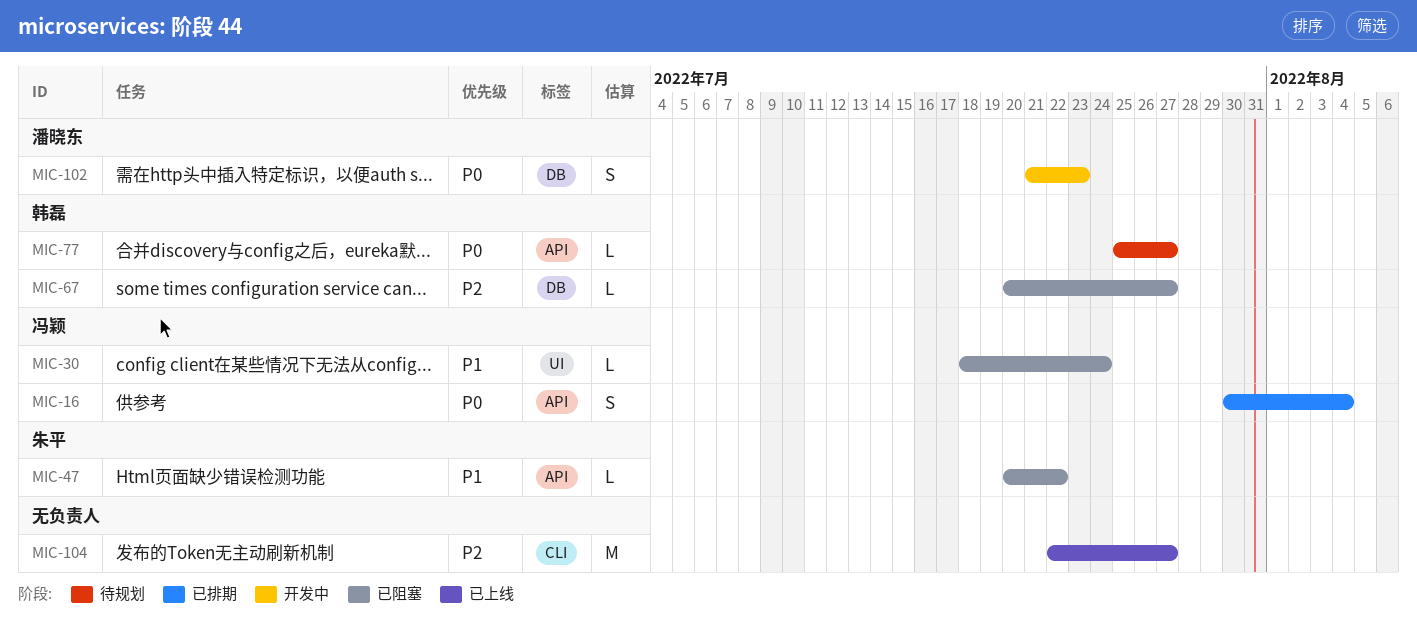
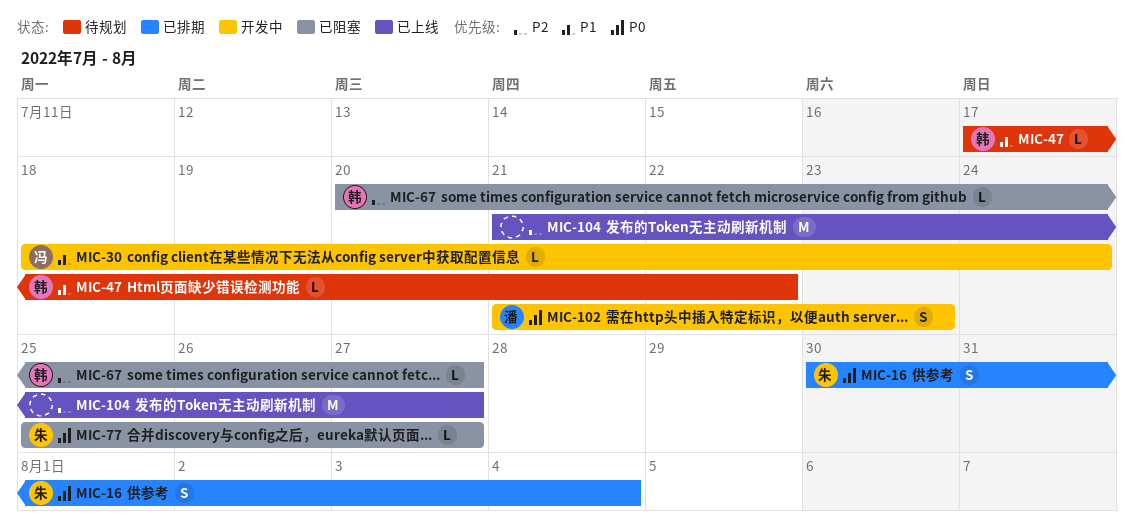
MIC-16, owner: 冯颖 -> 朱平
MIC-30, status: 已阻塞 -> 开发中
MIC-47, status: 已阻塞 -> 待规划
MIC-47, owner: 朱平 -> 韩磊
MIC-47, start: Jul 20 -> Jul 17
MIC-77, status: 待规划 -> 已阻塞
MIC-77, owner: 韩磊 -> 朱平
MIC-104, start: Jul 22 -> Jul 21

